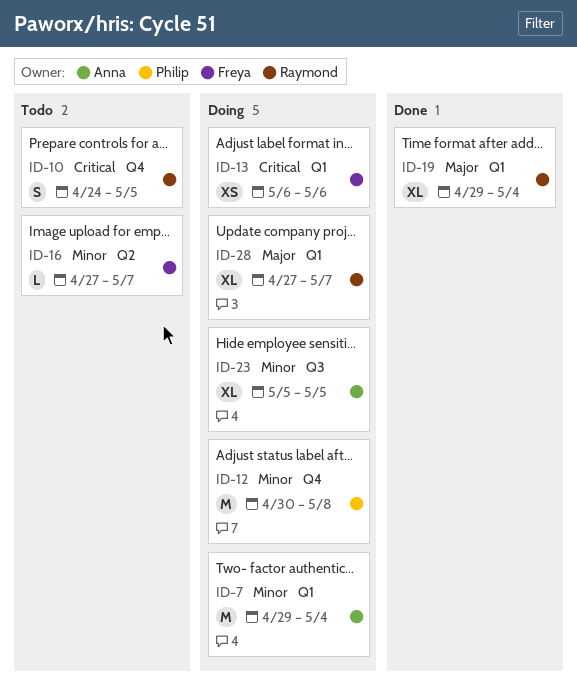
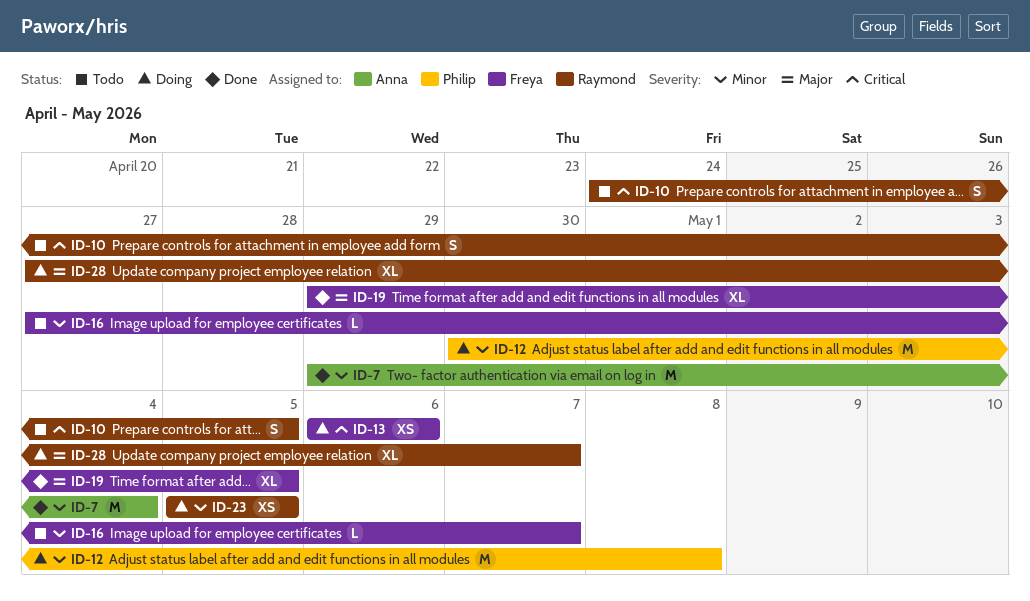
ID-7, status: Doing -> Done
ID-19, owner: Raymond -> Freya
ID-19, due: May 4 -> May 5
ID-23, owner: Anna -> Raymond
ID-23, estimate: XL -> XS

